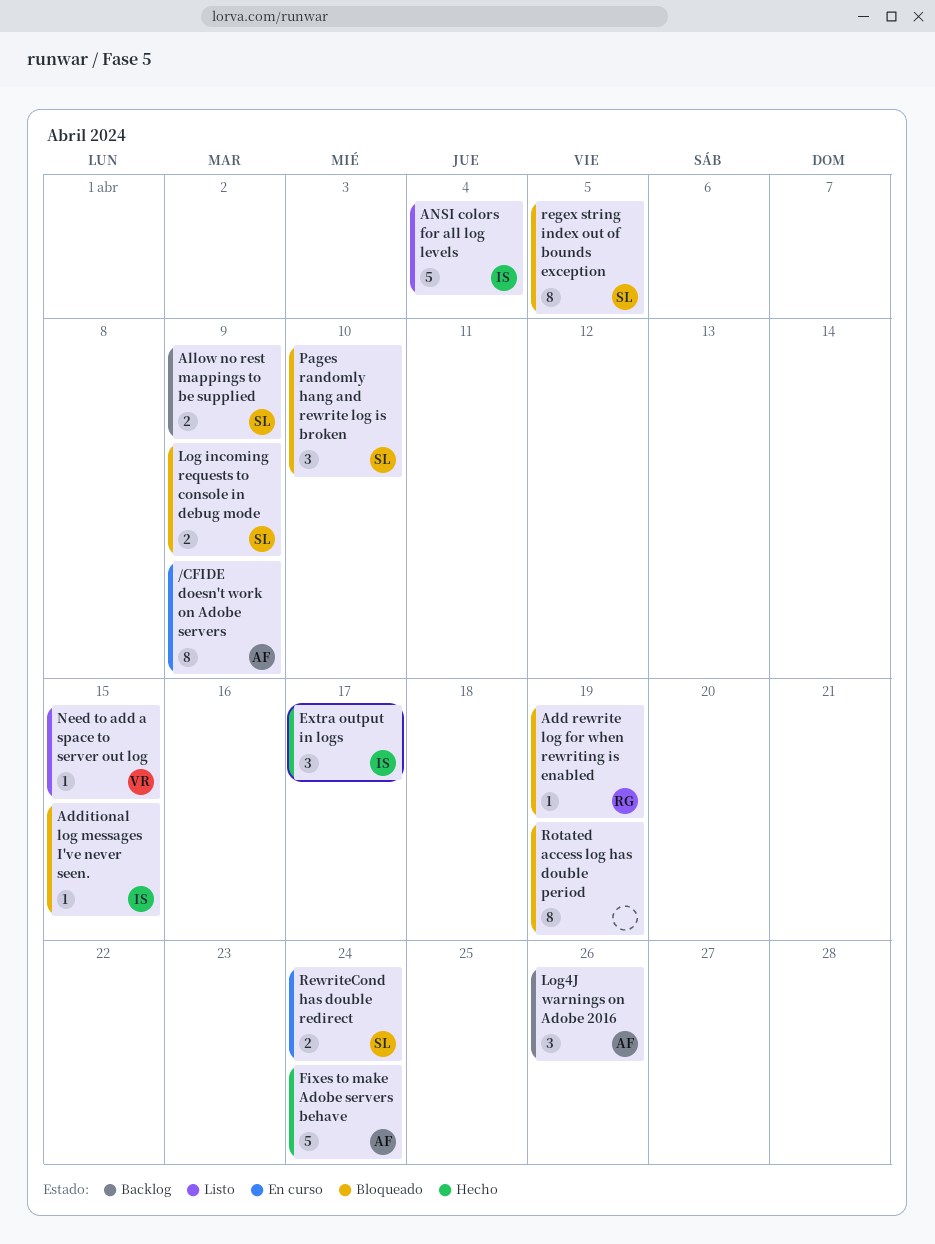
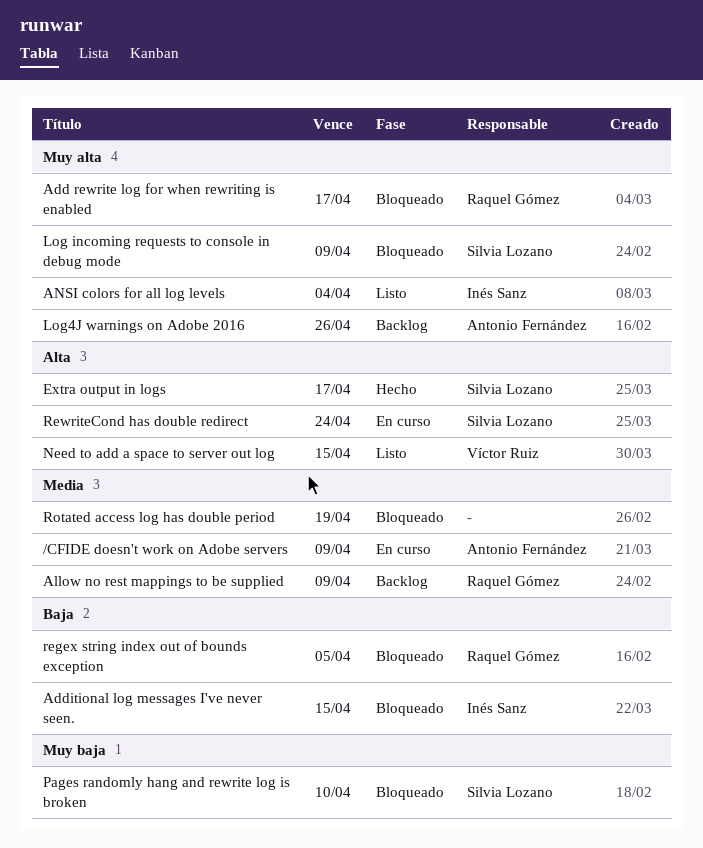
Add rewrite log for when rewriting is enabled, due: Apr 19 -> Apr 17
Allow no rest mappings to be supplied, owner: Silvia Lozano -> Raquel Gómez
Extra output in logs, owner: Inés Sanz -> Silvia Lozano
Fixes to make Adobe servers behave: present -> none
regex string index out of bounds exception, owner: Silvia Lozano -> Raquel Gómez

